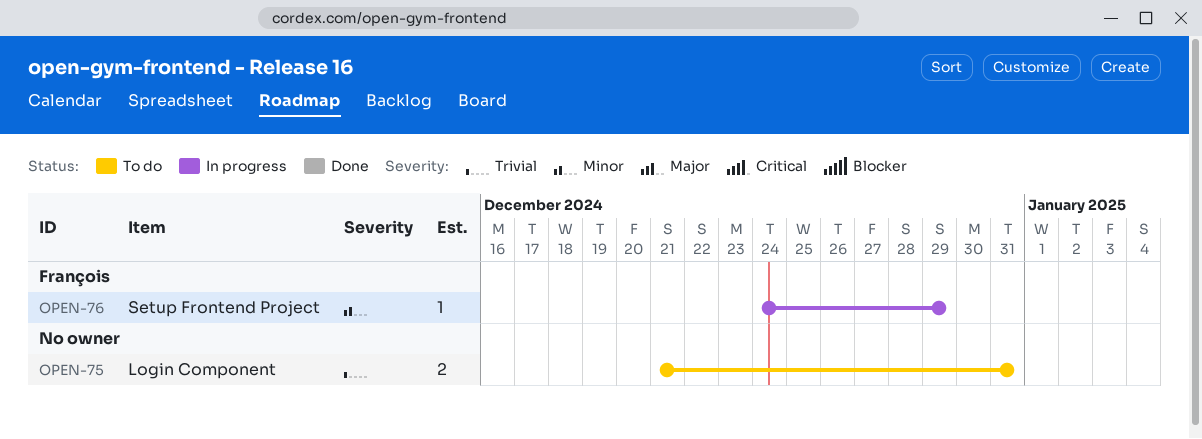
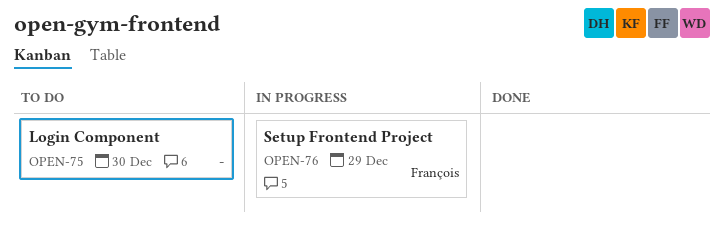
OPEN-75, due: Dec 31 -> Dec 30

